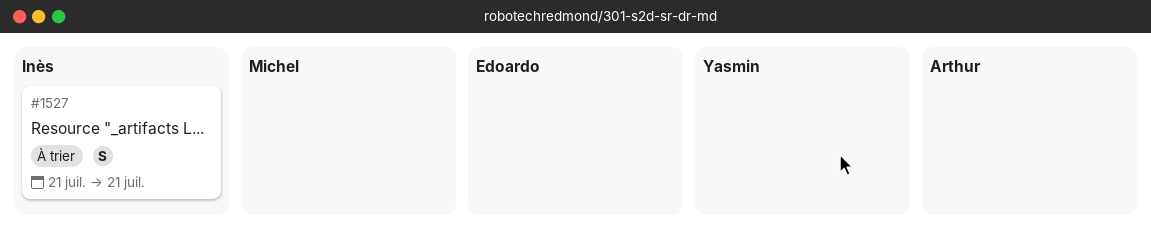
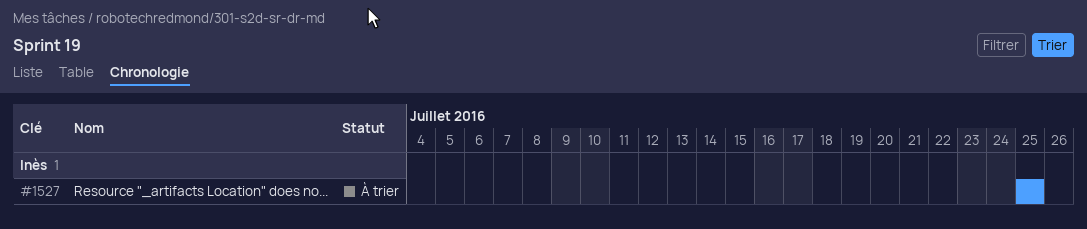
#1527, start: Jul 21 -> Jul 25
#1527, due: Jul 21 -> Jul 25

